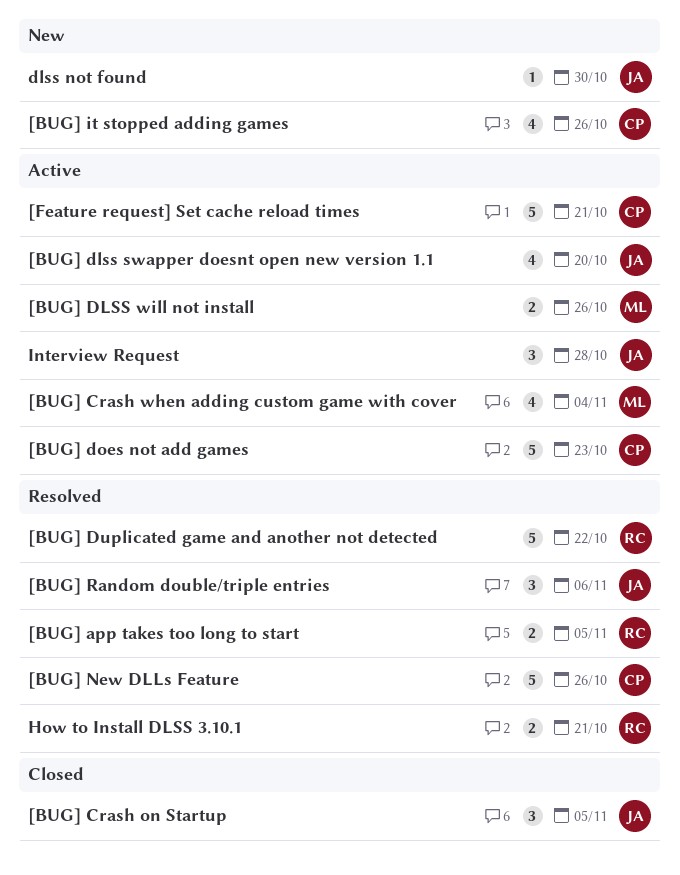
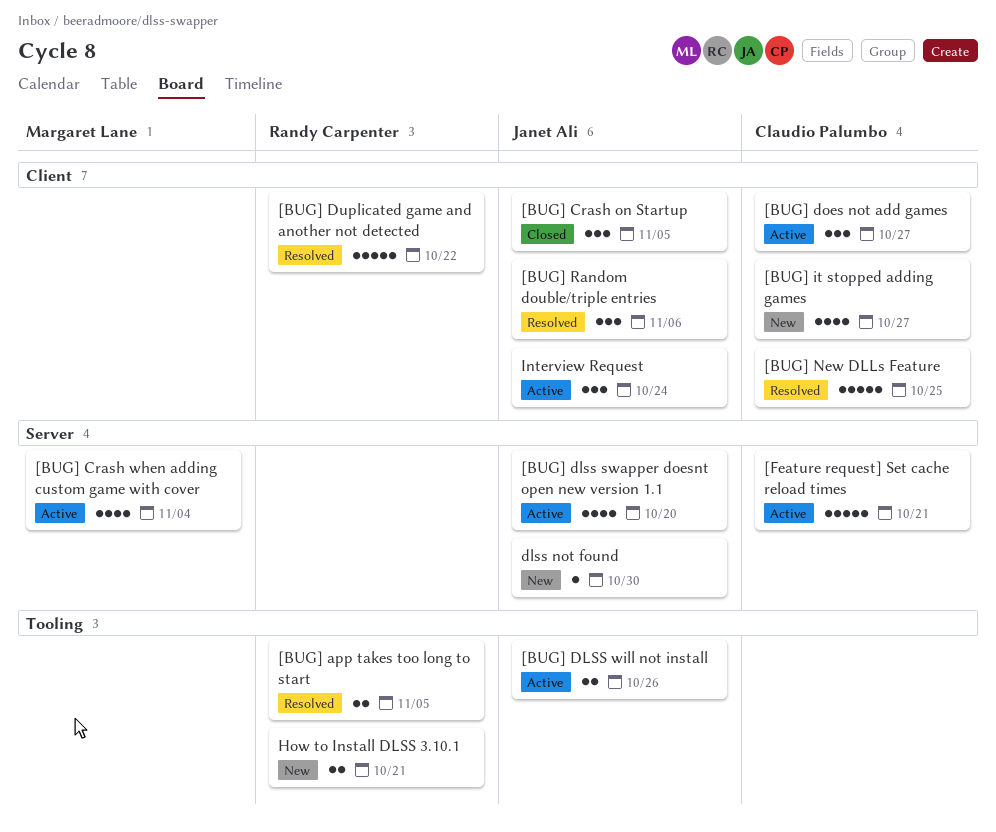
[BUG] DLSS will not install, owner: Margaret Lane -> Janet Ali
[BUG] does not add games, estimate: 5 -> 3
[BUG] does not add games, due: Oct 23 -> Oct 27
[BUG] it stopped adding games, due: Oct 26 -> Oct 27
[BUG] New DLLs Feature, due: Oct 26 -> Oct 25
How to Install DLSS 3.10.1, status: Resolved -> New
Interview Request, due: Oct 28 -> Oct 24

